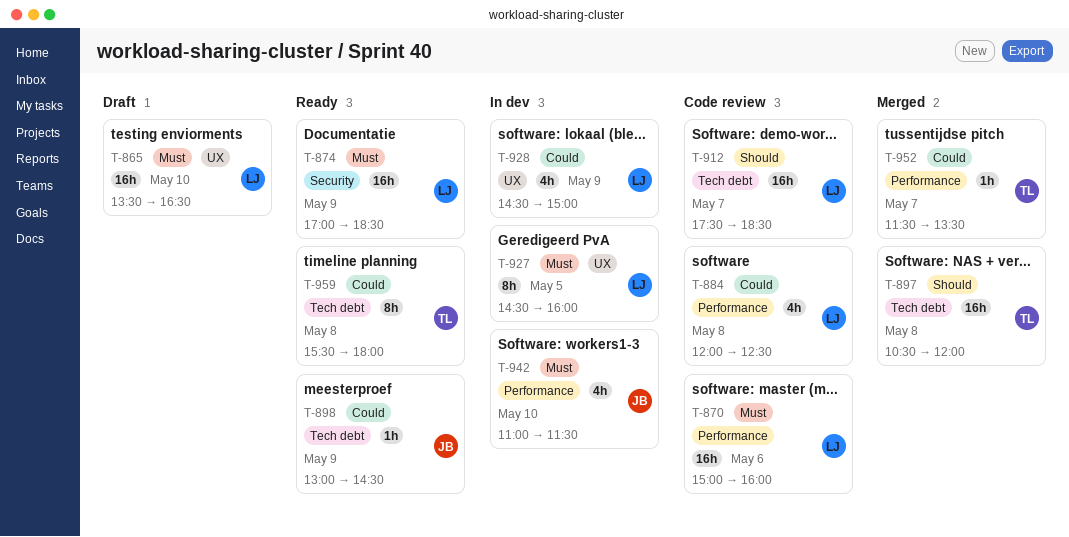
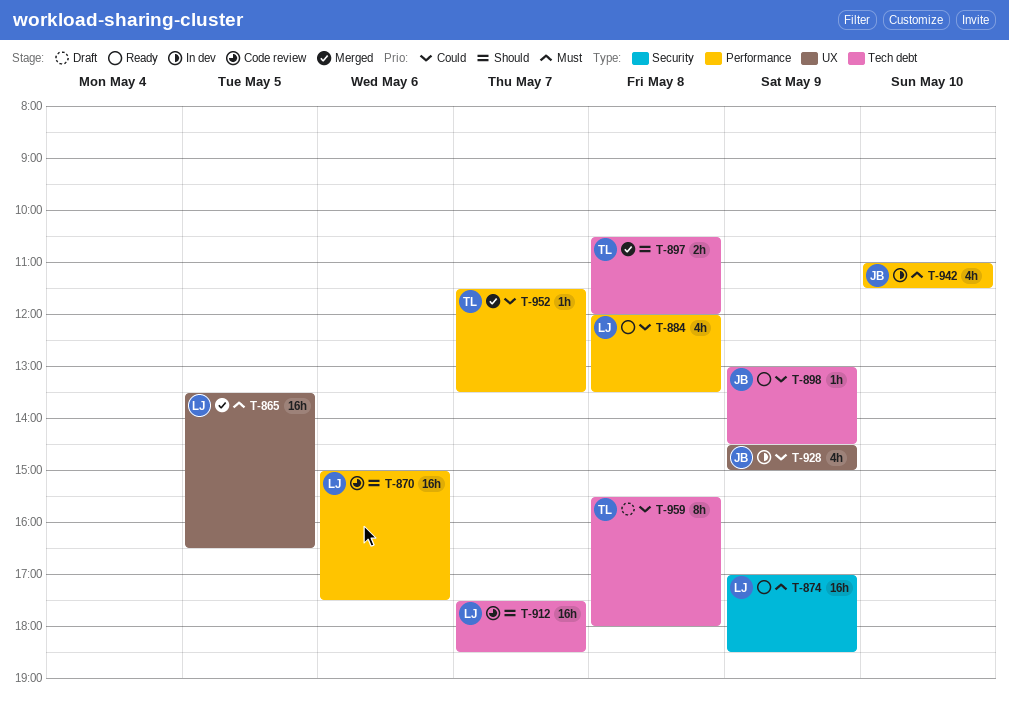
T-865, status: Draft -> Merged
T-865, day: May 10 -> May 5
T-870, priority: Must -> Should
T-870, ends: 16:00 -> 17:30
T-884, status: Code review -> Ready
T-884, ends: 12:30 -> 13:30
T-897, estimate: 16h -> 2h
T-927: present -> none
T-928, owner: LJ -> JB
T-959, status: Ready -> Draft

